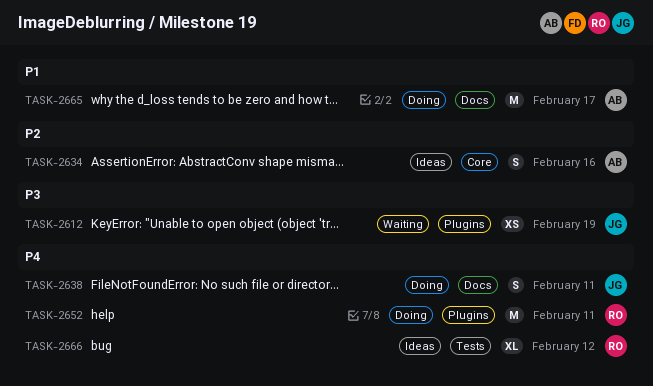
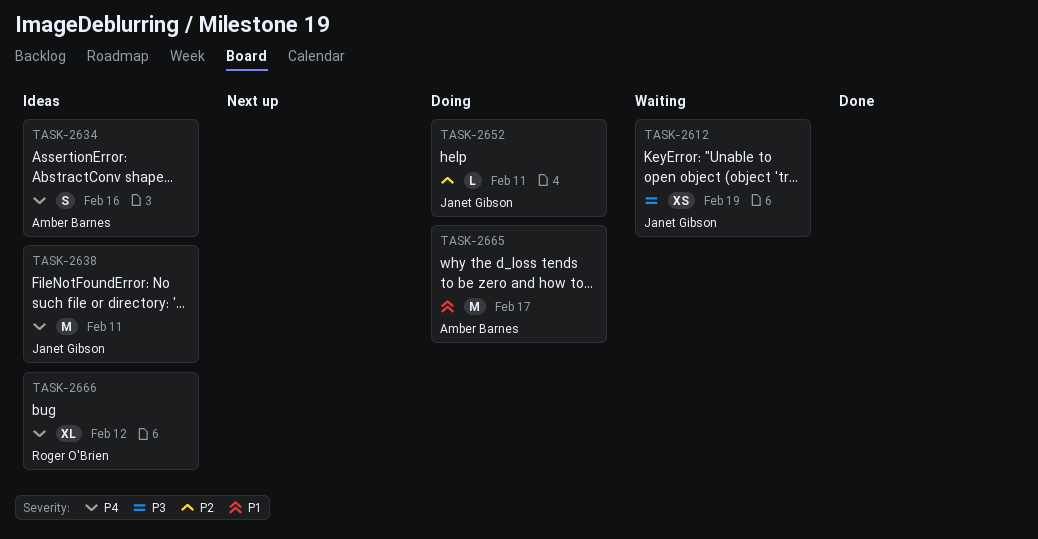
TASK-2634, priority: P2 -> P4
TASK-2638, status: Doing -> Ideas
TASK-2638, estimate: S -> M
TASK-2652, owner: Roger O'Brien -> Janet Gibson
TASK-2652, priority: P4 -> P2
TASK-2652, estimate: M -> L

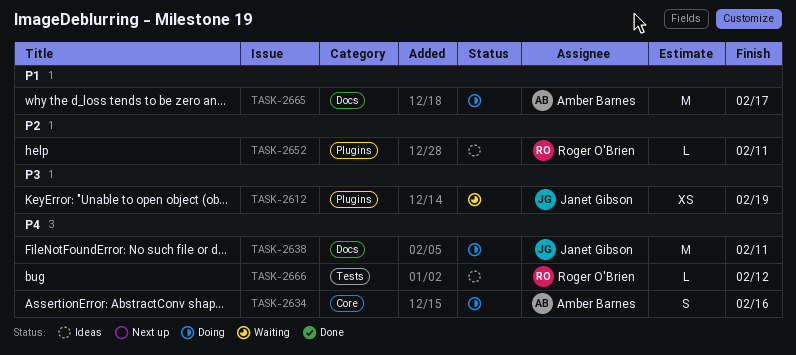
TASK-2634, status: Ideas -> Doing
TASK-2638, status: Ideas -> Doing
TASK-2652, status: Doing -> Ideas
TASK-2652, owner: Janet Gibson -> Roger O'Brien
TASK-2666, estimate: XL -> L

